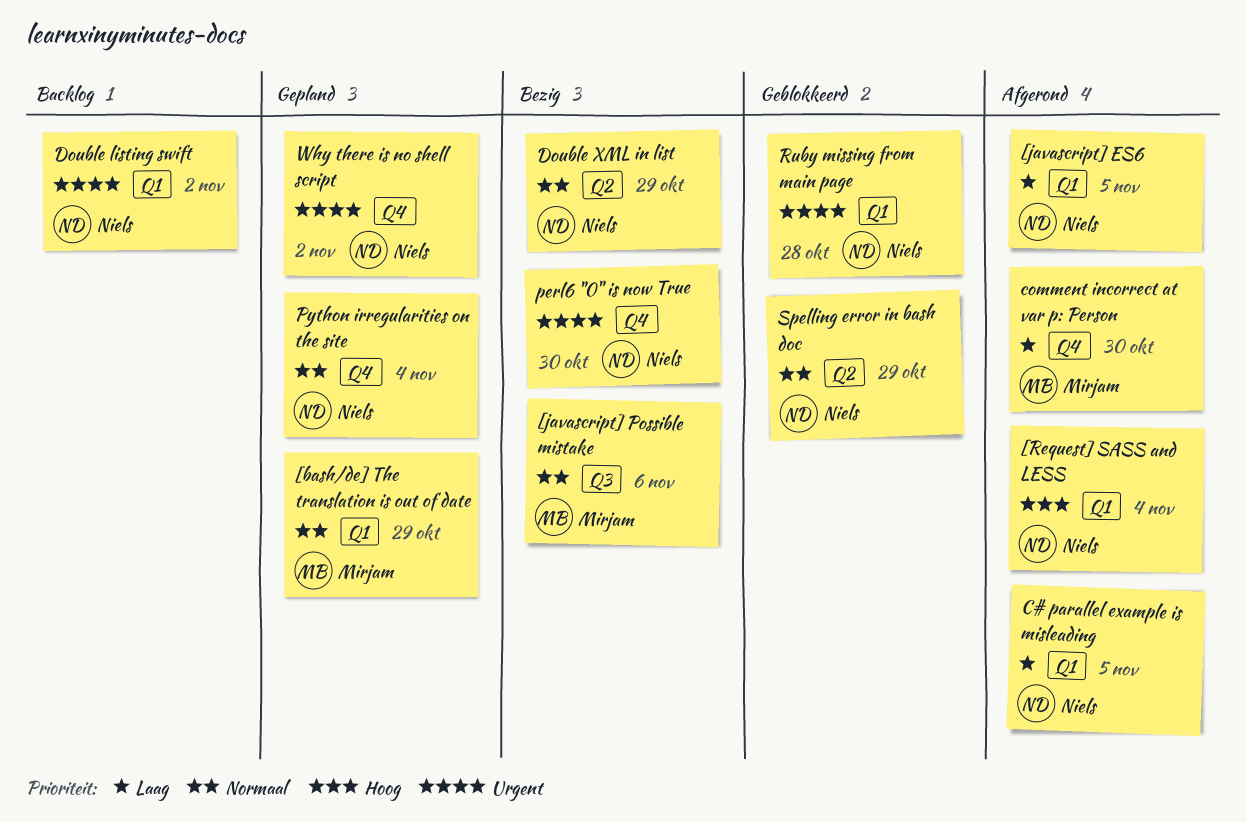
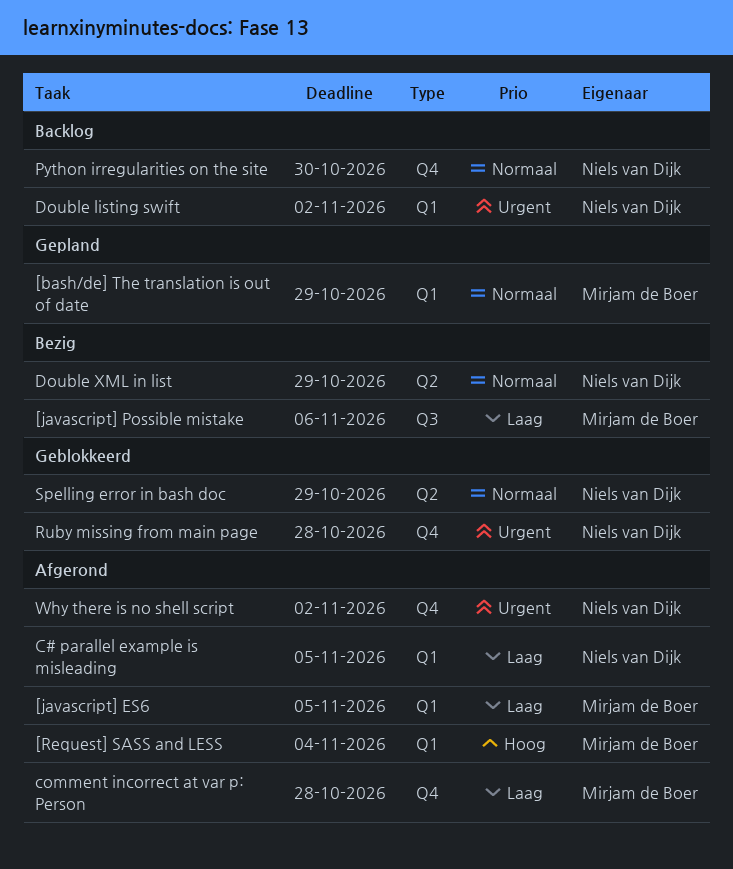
[javascript] ES6, owner: Niels van Dijk -> Mirjam de Boer
[javascript] Possible mistake, priority: Normaal -> Laag
[Request] SASS and LESS, owner: Niels van Dijk -> Mirjam de Boer
comment incorrect at var p: Person, due: Oct 30 -> Oct 28
perl6 "0" is now True: present -> none
Python irregularities on the site, status: Gepland -> Backlog
Python irregularities on the site, due: Nov 4 -> Oct 30
Ruby missing from main page, label: Q1 -> Q4
Why there is no shell script, status: Gepland -> Afgerond

